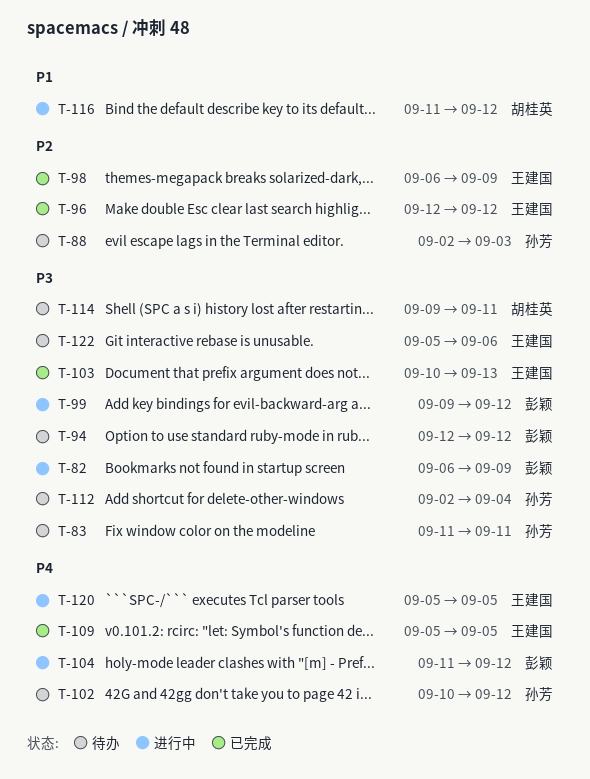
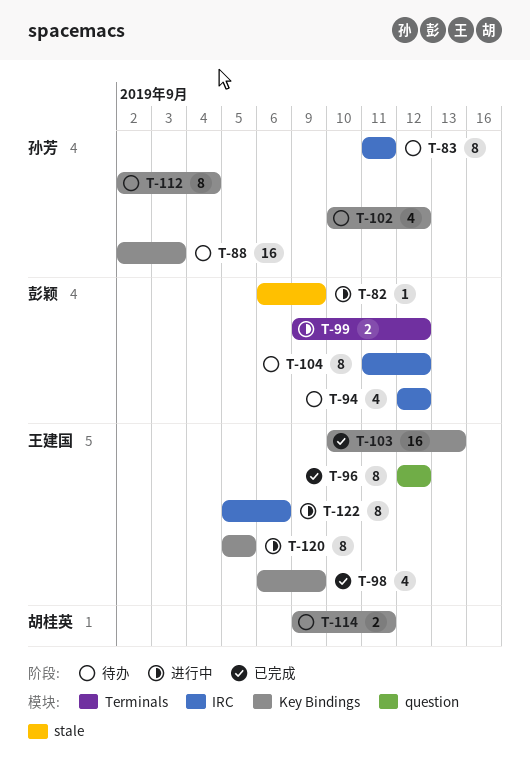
T-104, status: 进行中 -> 待办
T-109: present -> none
T-116: present -> none
T-122, status: 待办 -> 进行中

